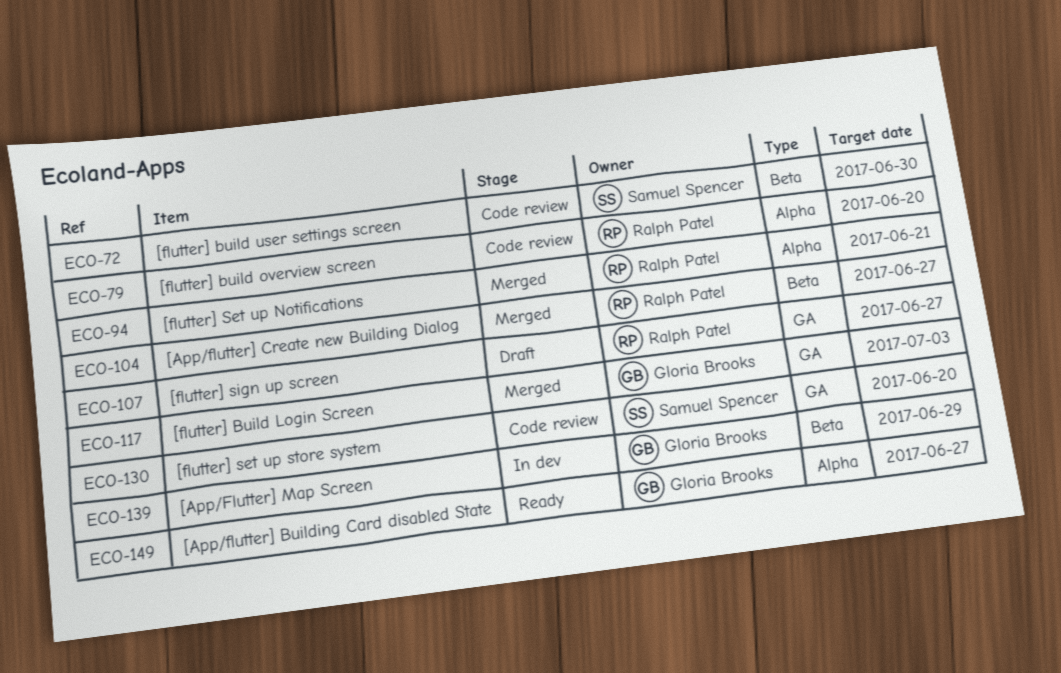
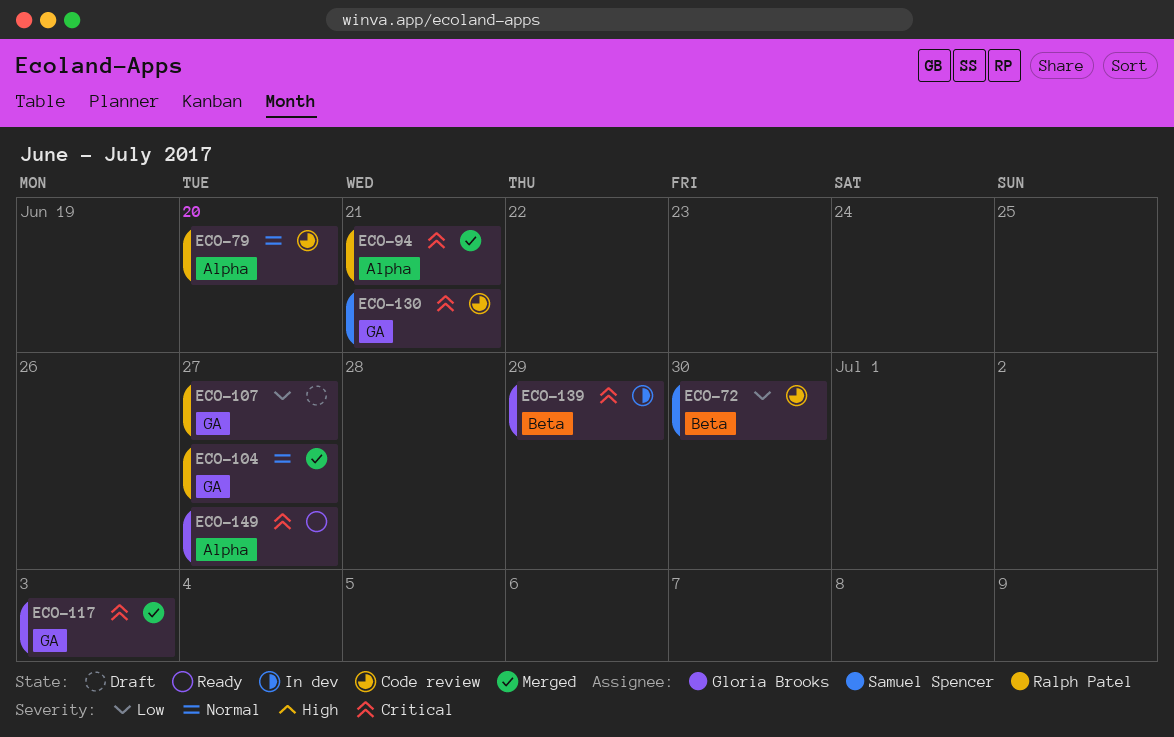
ECO-104, label: Beta -> GA
ECO-130, due: Jun 20 -> Jun 21

